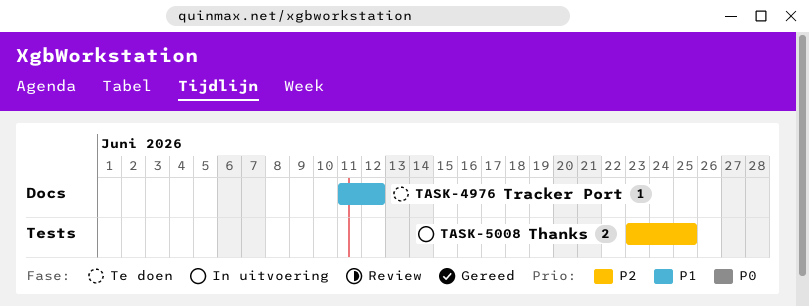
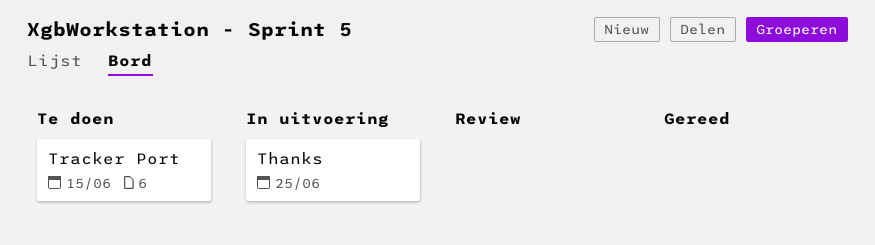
Tracker Port, due: Jun 12 -> Jun 15

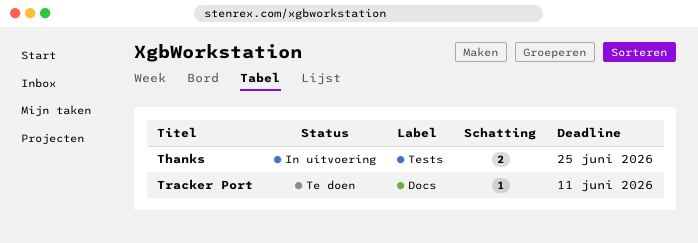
Tracker Port, due: Jun 15 -> Jun 11

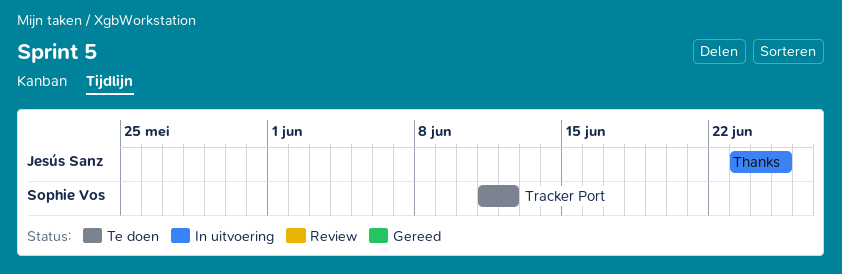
Tracker Port, due: Jun 11 -> Jun 12

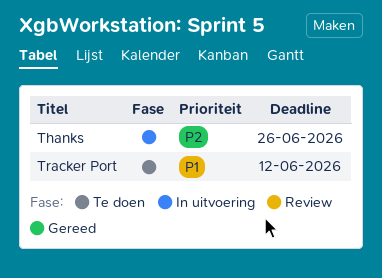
Thanks, due: Jun 25 -> Jun 26

